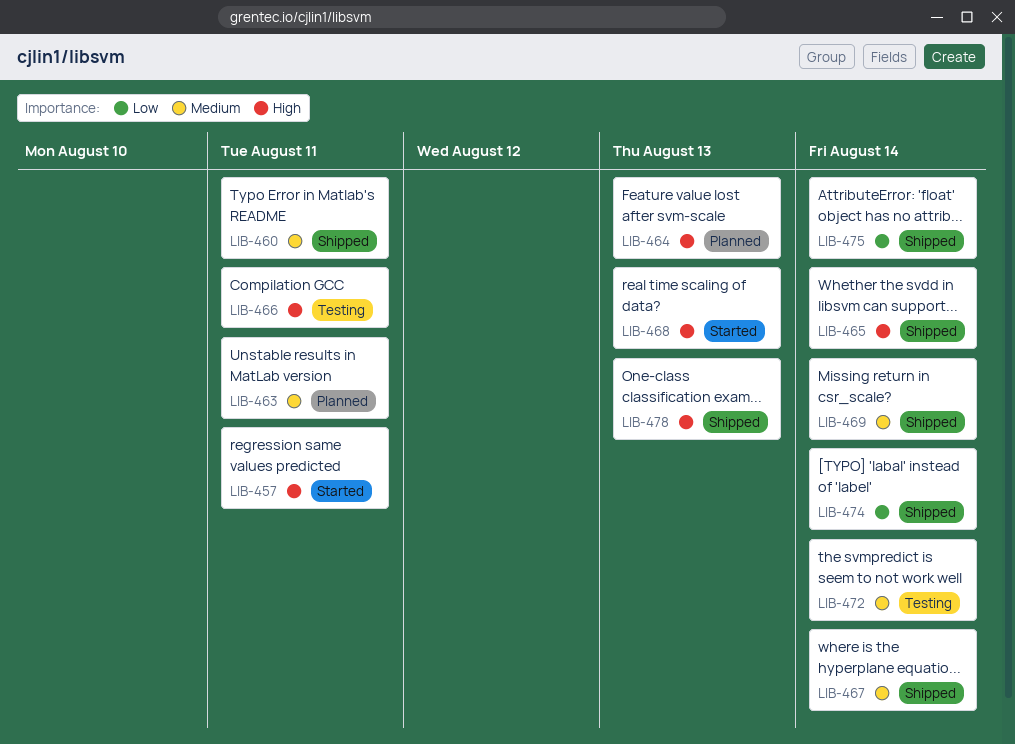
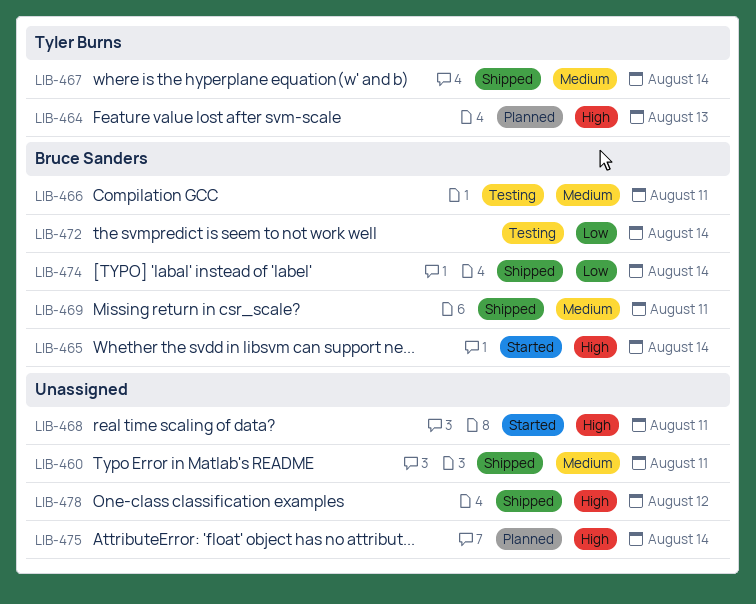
LIB-457: present -> none
LIB-463: present -> none
LIB-465, status: Shipped -> Started
LIB-466, priority: High -> Medium
LIB-468, due: Aug 13 -> Aug 11
LIB-469, due: Aug 14 -> Aug 11
LIB-472, priority: Medium -> Low
LIB-475, status: Shipped -> Planned
LIB-475, priority: Low -> High
LIB-478, due: Aug 13 -> Aug 12

